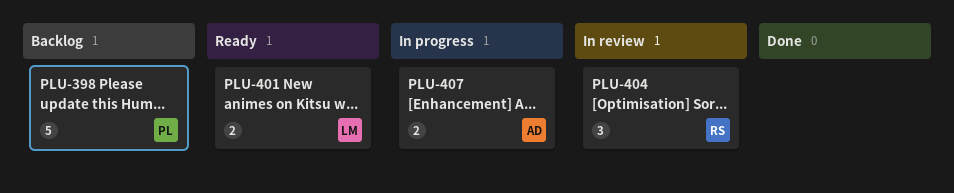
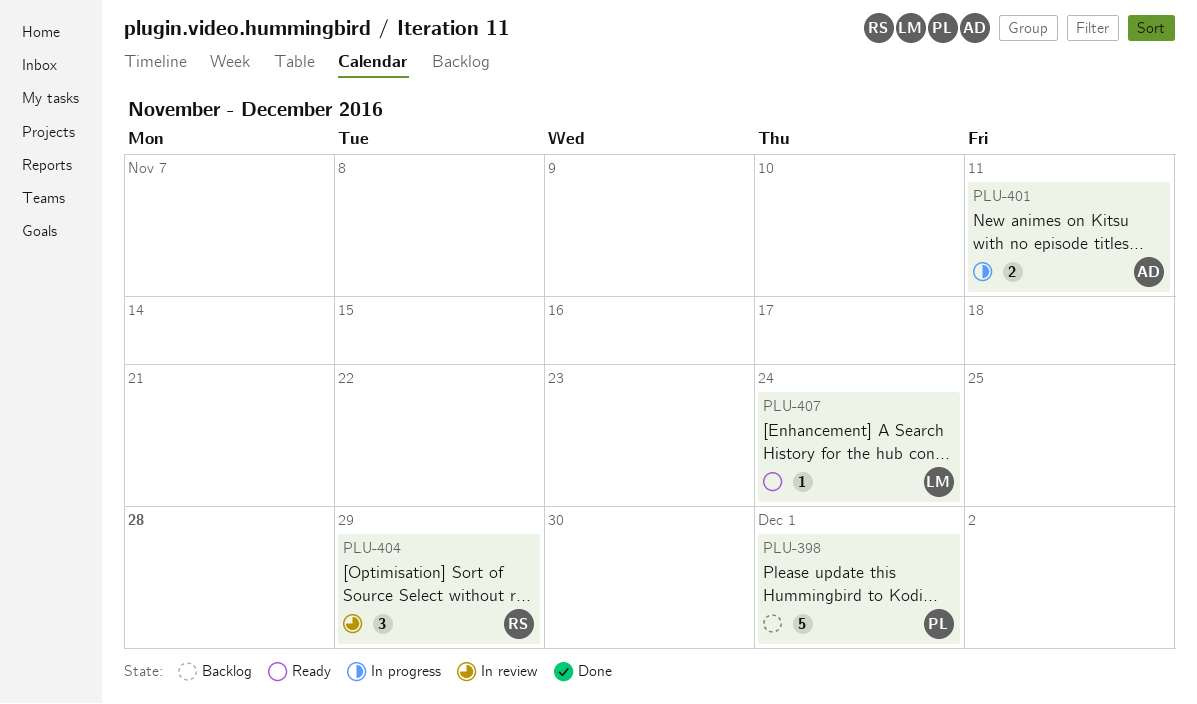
PLU-401, status: Ready -> In progress
PLU-401, owner: LM -> AD
PLU-407, status: In progress -> Ready
PLU-407, owner: AD -> LM
PLU-407, estimate: 2 -> 1

